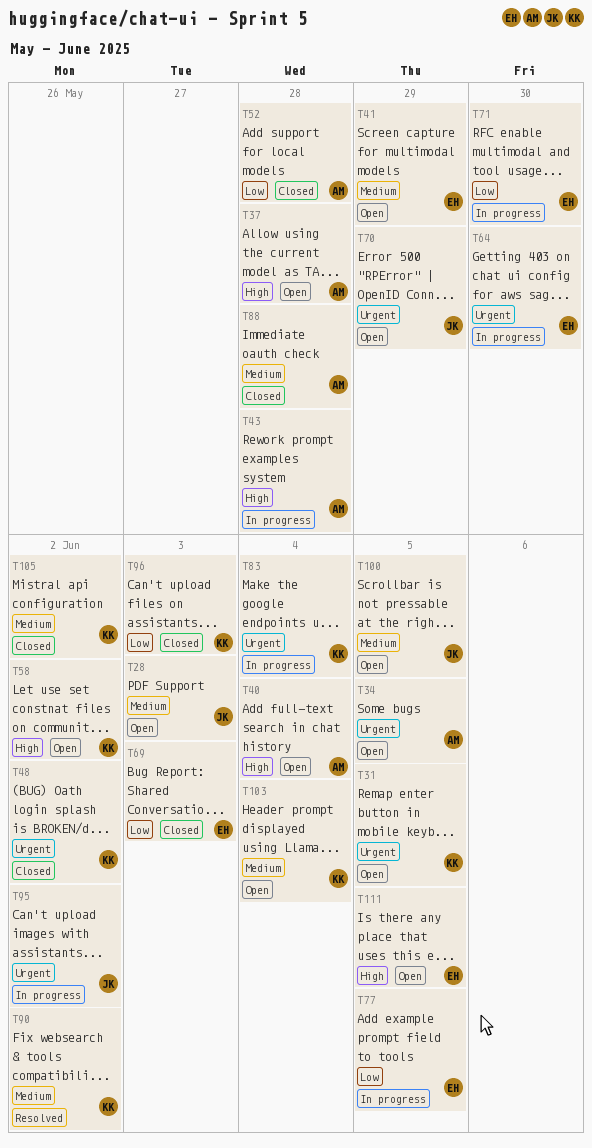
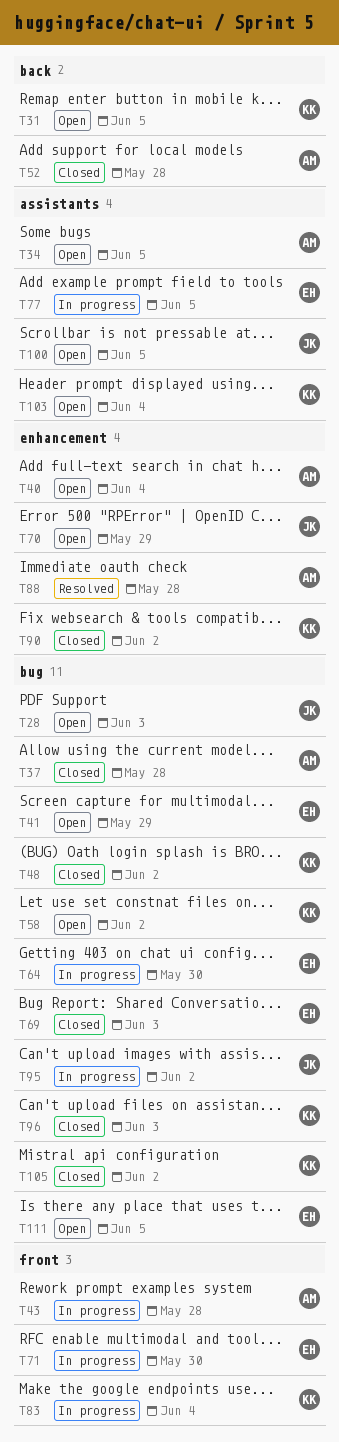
T37, status: Open -> Closed
T88, status: Closed -> Resolved
T90, status: Resolved -> Closed

